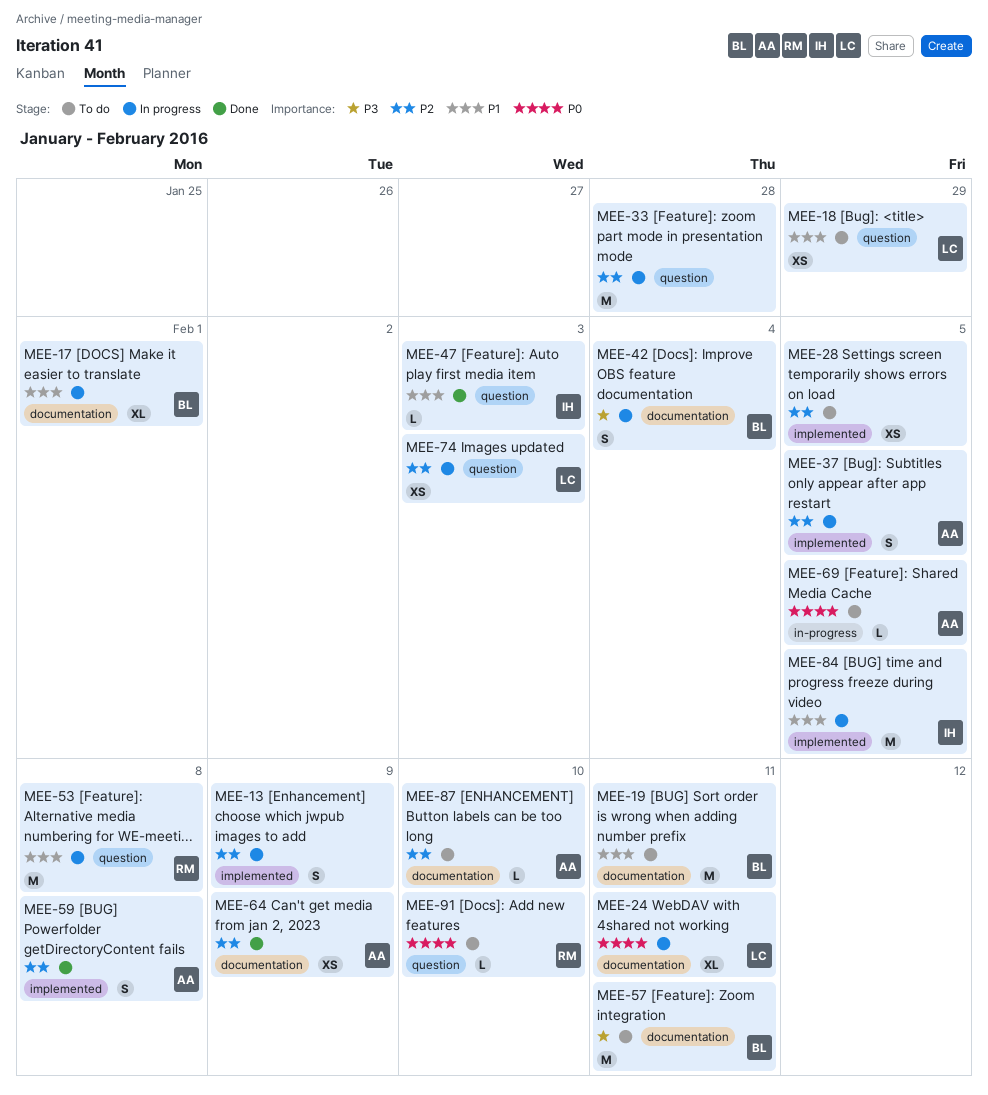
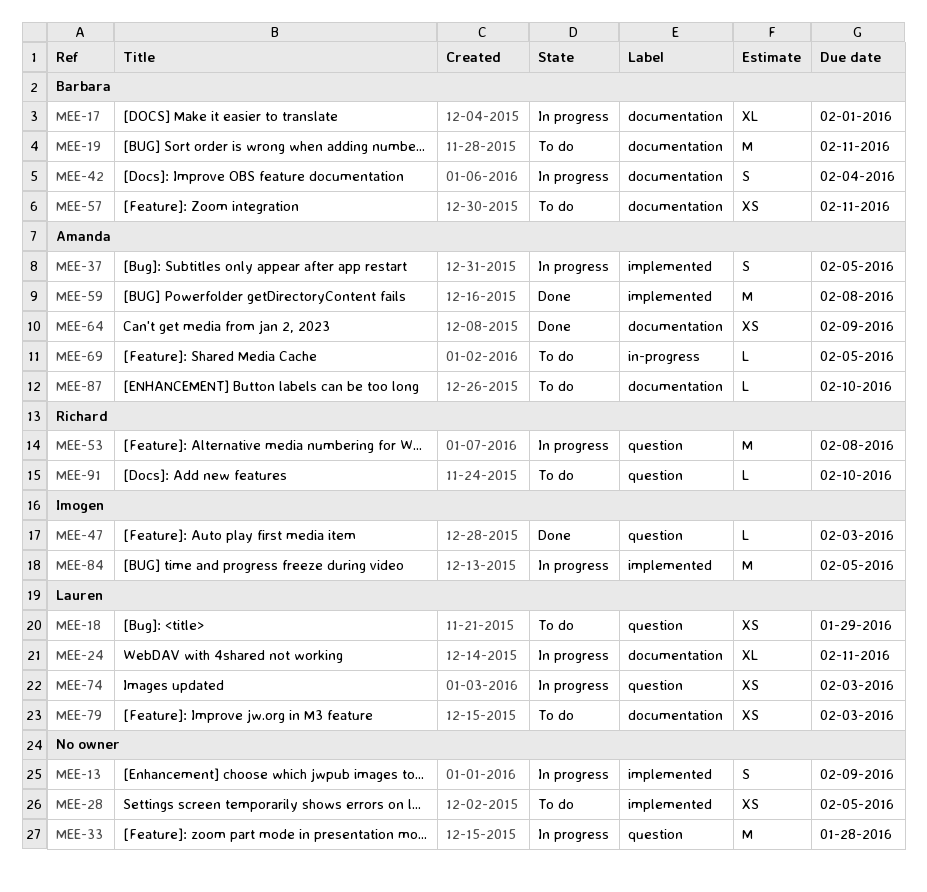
MEE-57, estimate: M -> XS
MEE-59, estimate: S -> M
MEE-79: none -> present

